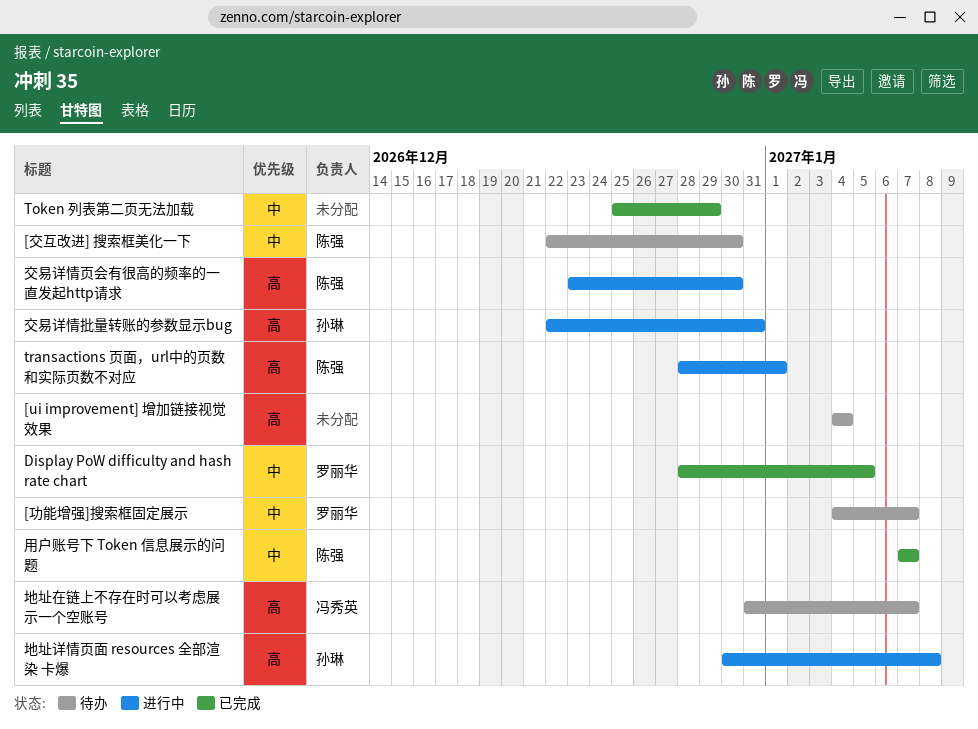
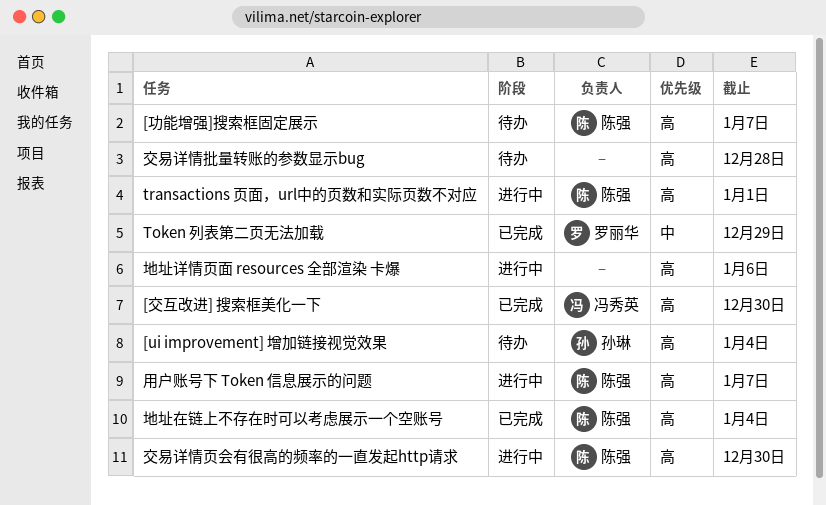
[ui improvement] 增加链接视觉效果, owner: none -> 孙琳
[交互改进] 搜索框美化一下, status: 待办 -> 已完成
[交互改进] 搜索框美化一下, owner: 陈强 -> 冯秀英
[交互改进] 搜索框美化一下, priority: 中 -> 高
[功能增强]搜索框固定展示, owner: 罗丽华 -> 陈强
[功能增强]搜索框固定展示, priority: 中 -> 高
Display PoW difficulty and hash rate chart: present -> none
Token 列表第二页无法加载, owner: none -> 罗丽华
交易详情批量转账的参数显示bug, status: 进行中 -> 待办
交易详情批量转账的参数显示bug, owner: 孙琳 -> none
交易详情批量转账的参数显示bug, due: Dec 31 -> Dec 28
地址在链上不存在时可以考虑展示一个空账号, status: 待办 -> 已完成
地址在链上不存在时可以考虑展示一个空账号, owner: 冯秀英 -> 陈强
地址在链上不存在时可以考虑展示一个空账号, due: Jan 7 -> Jan 4
地址详情页面 resources 全部渲染 卡爆, owner: 孙琳 -> none
地址详情页面 resources 全部渲染 卡爆, due: Jan 8 -> Jan 6
用户账号下 Token 信息展示的问题, status: 已完成 -> 进行中
用户账号下 Token 信息展示的问题, priority: 中 -> 高

